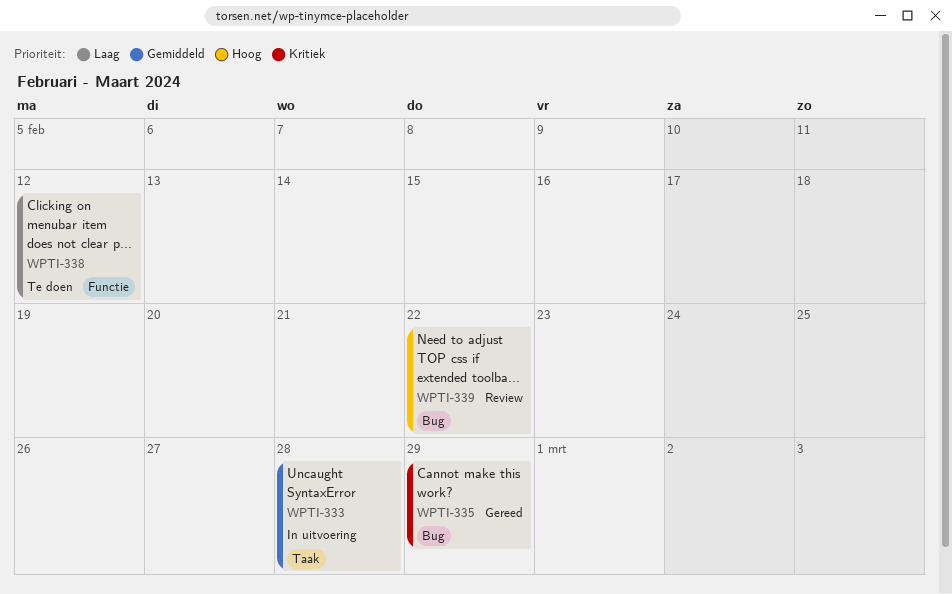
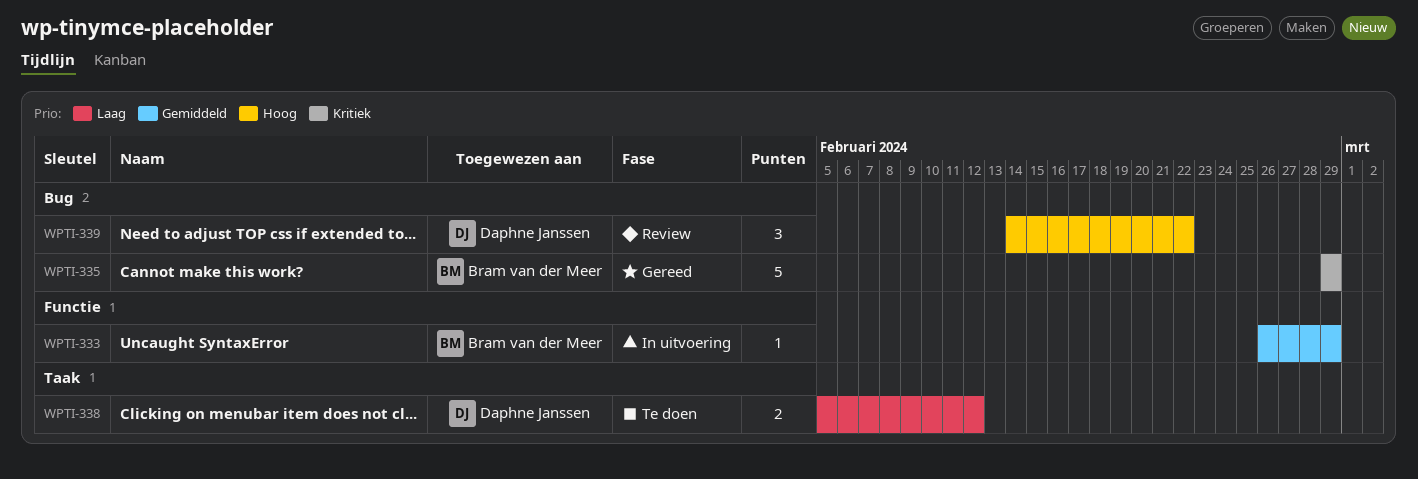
WPTI-333, label: Taak -> Functie
WPTI-333, due: Feb 28 -> Feb 29
WPTI-338, label: Functie -> Taak

